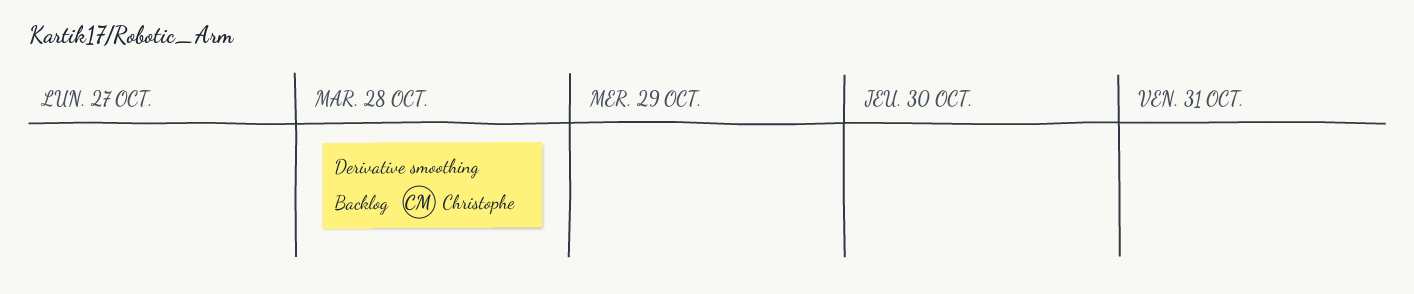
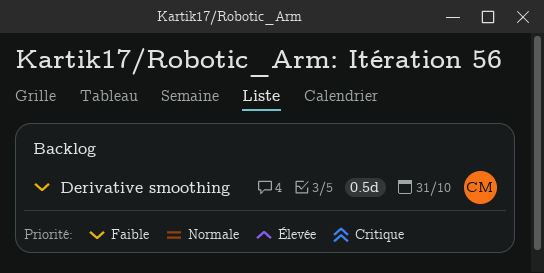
Derivative smoothing, due: Oct 28 -> Oct 31

